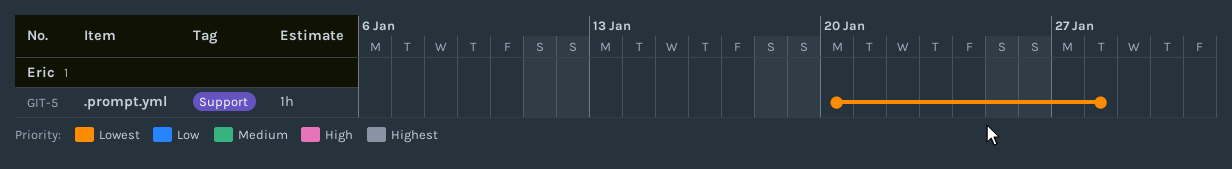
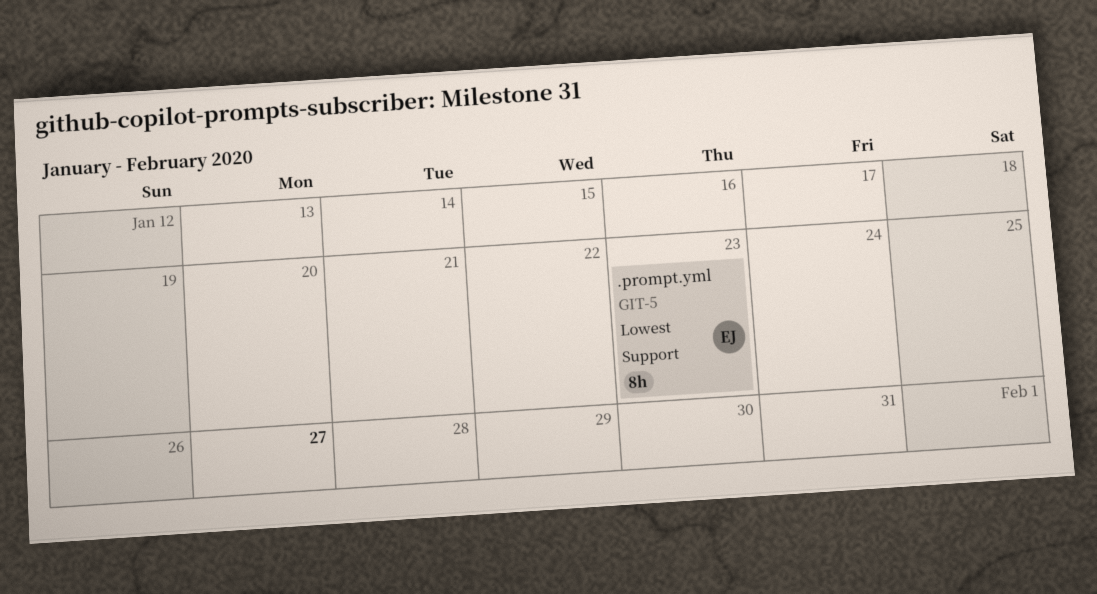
GIT-5, estimate: 1h -> 8h
GIT-5, due: Jan 28 -> Jan 23

